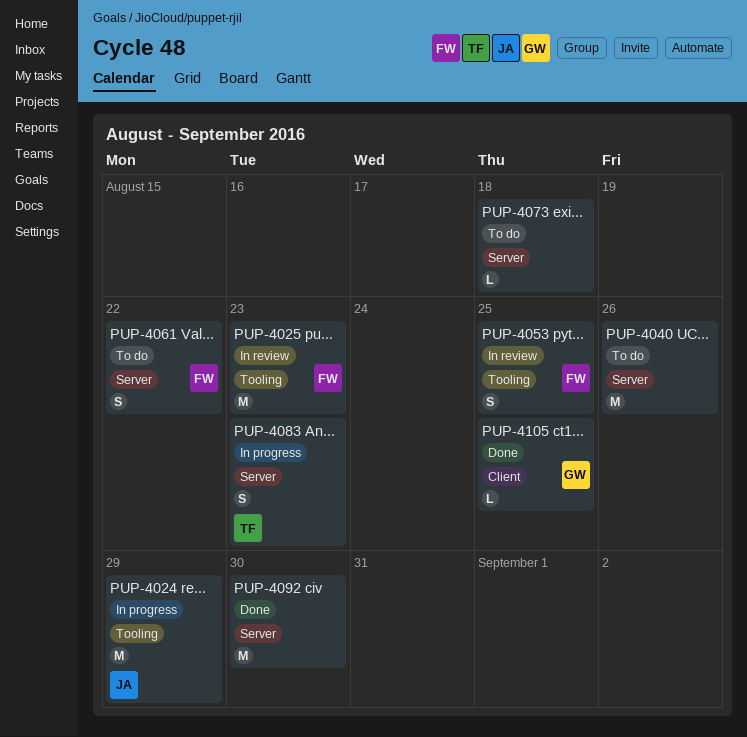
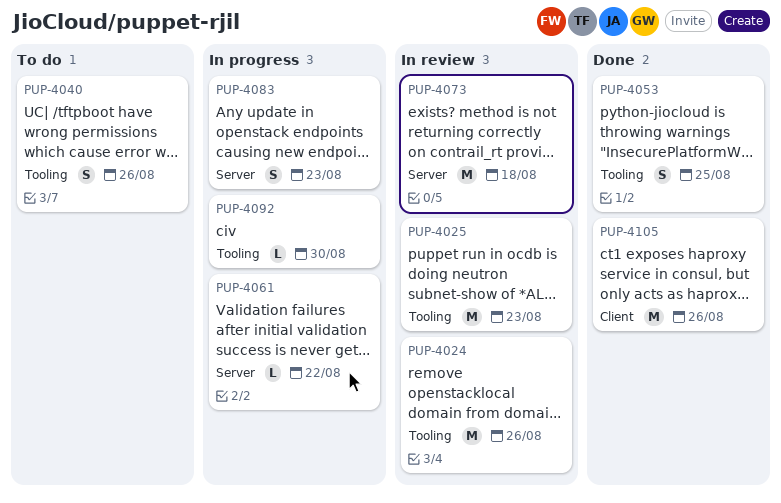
PUP-4024, status: In progress -> In review
PUP-4024, due: Aug 29 -> Aug 26
PUP-4040, label: Server -> Tooling
PUP-4040, estimate: M -> S
PUP-4053, status: In review -> Done
PUP-4061, status: To do -> In progress
PUP-4061, estimate: S -> L
PUP-4073, status: To do -> In review
PUP-4073, estimate: L -> M
PUP-4092, status: Done -> In progress
PUP-4092, label: Server -> Tooling
PUP-4092, estimate: M -> L
PUP-4105, estimate: L -> M
PUP-4105, due: Aug 25 -> Aug 26

